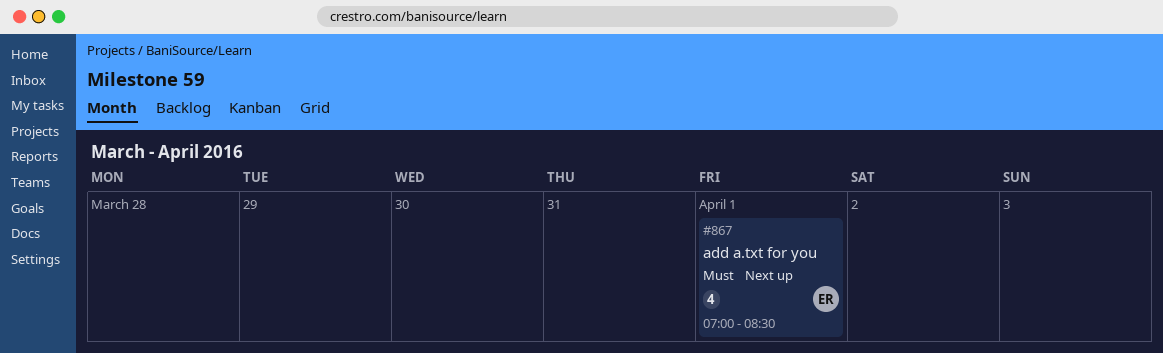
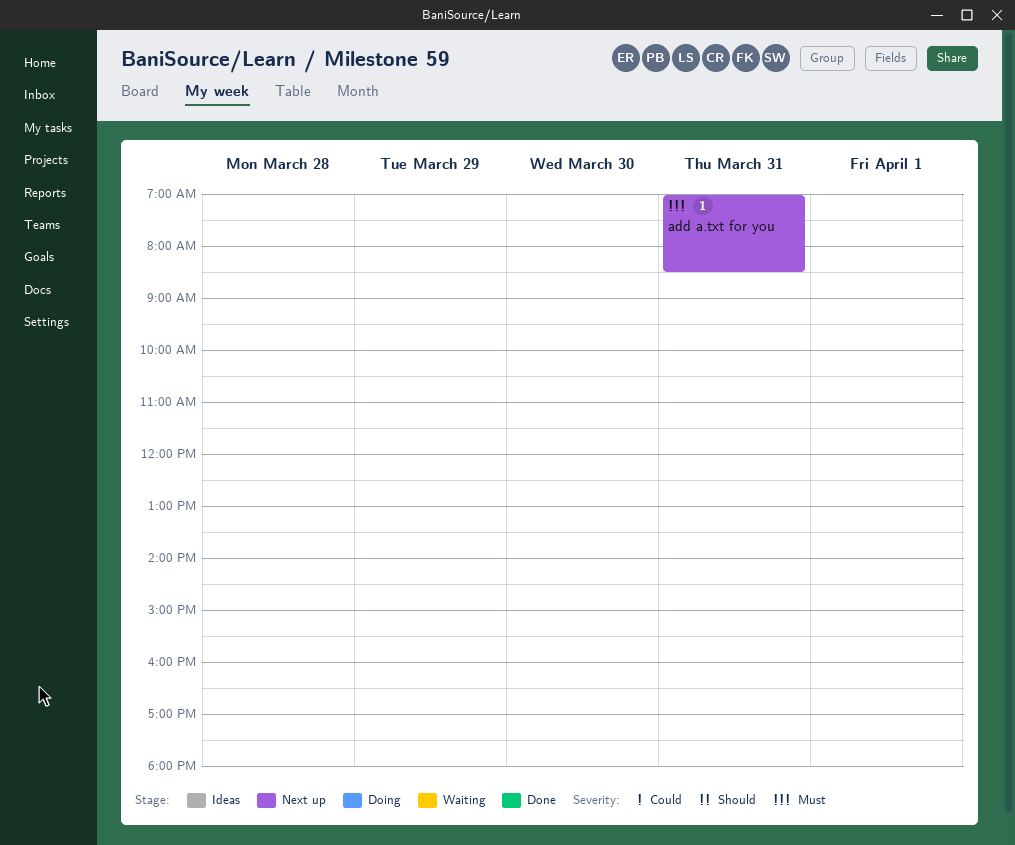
add a.txt for you, estimate: 4 -> 1
add a.txt for you, day: Apr 1 -> Mar 31

